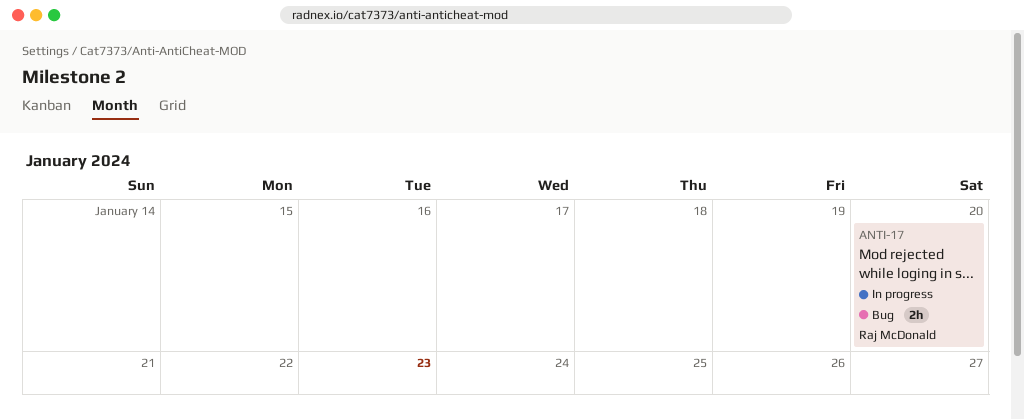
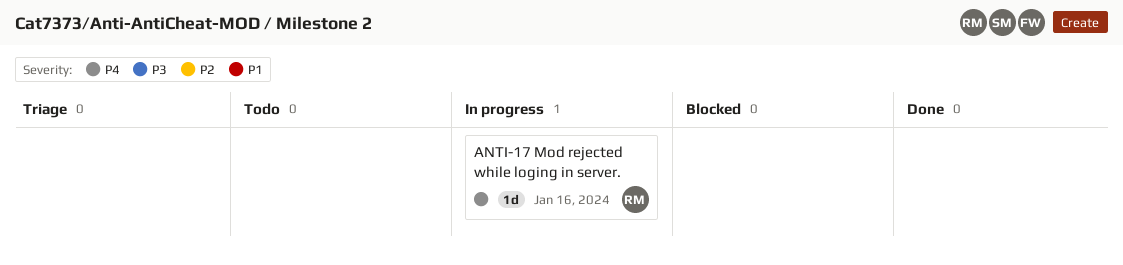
ANTI-17, estimate: 2h -> 1d
ANTI-17, due: Jan 20 -> Jan 16

